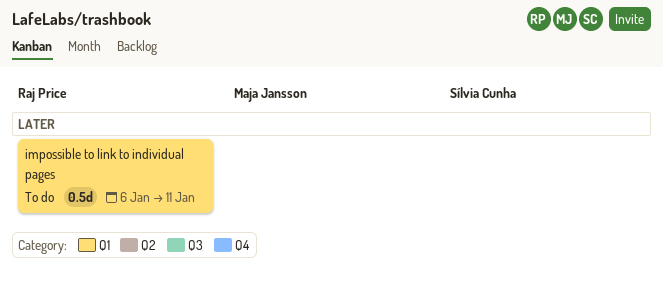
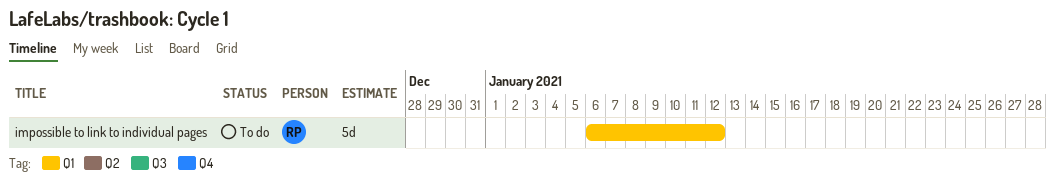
impossible to link to individual pages, estimate: 0.5d -> 5d
impossible to link to individual pages, due: Jan 11 -> Jan 12

